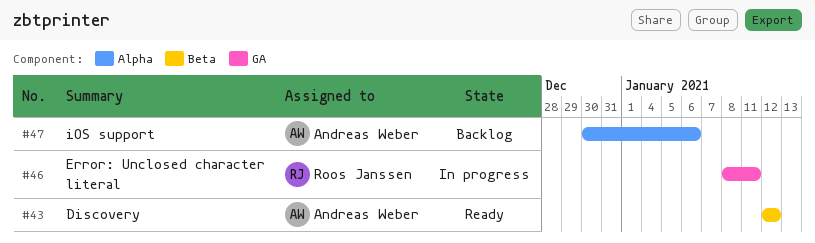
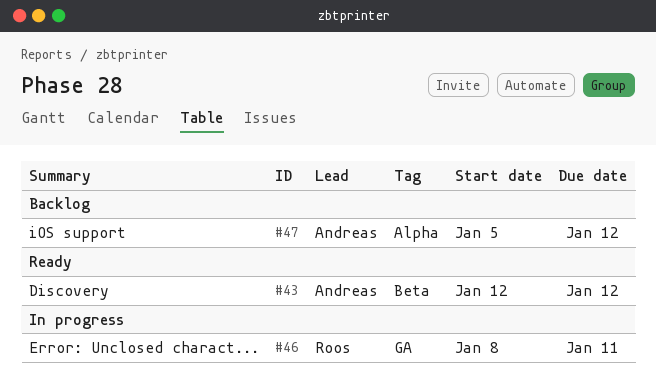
#47, start: Dec 30 -> Jan 5
#47, due: Jan 6 -> Jan 12

